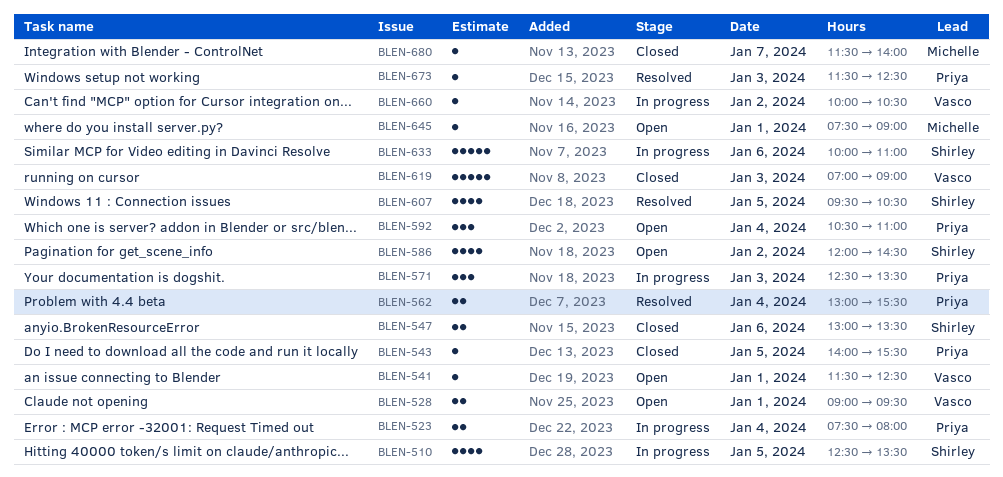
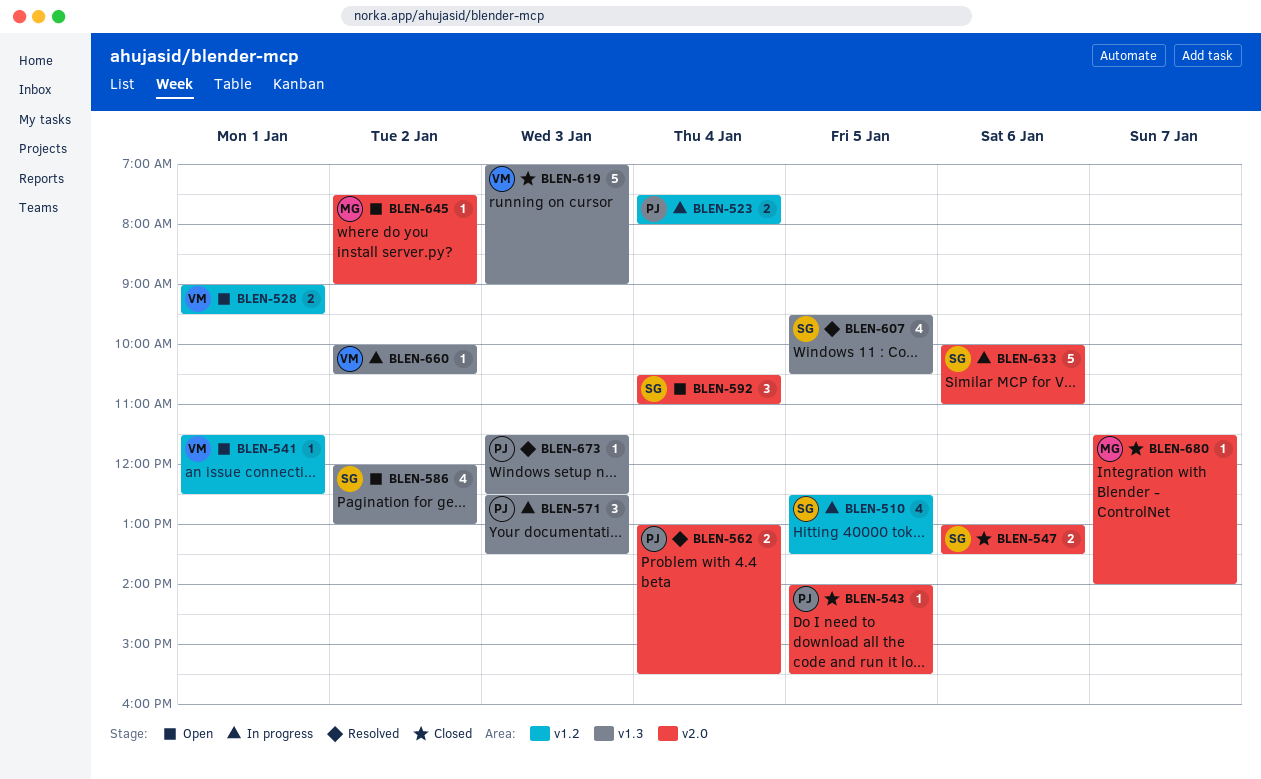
BLEN-586, ends: 14:30 -> 13:00
BLEN-592, owner: Priya -> Shirley
BLEN-645, day: Jan 1 -> Jan 2

